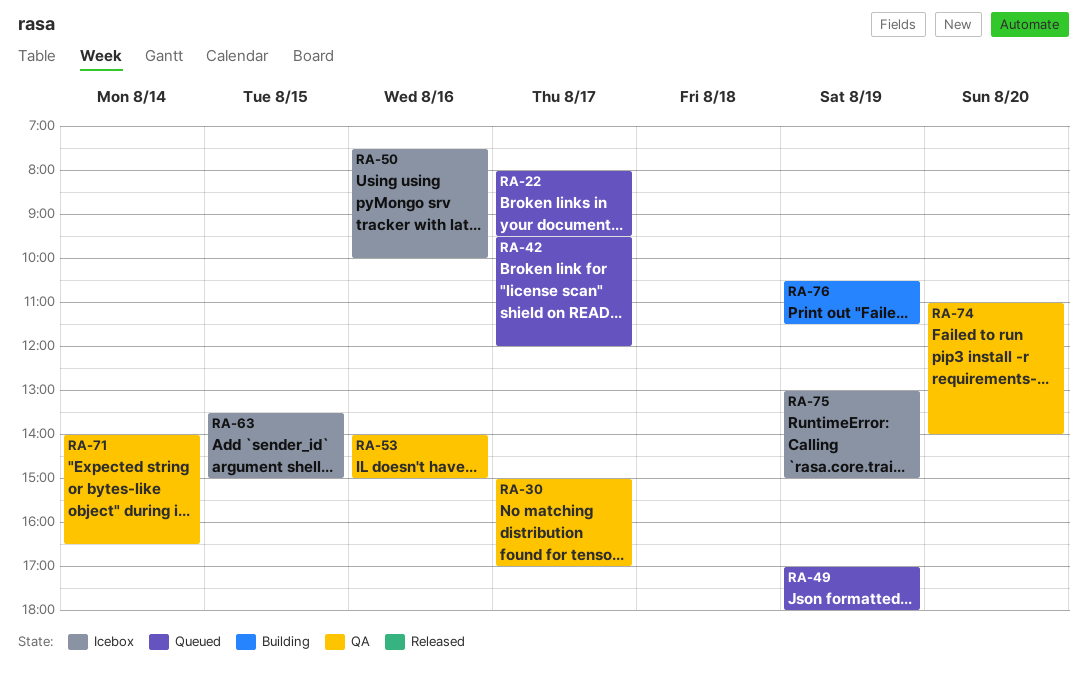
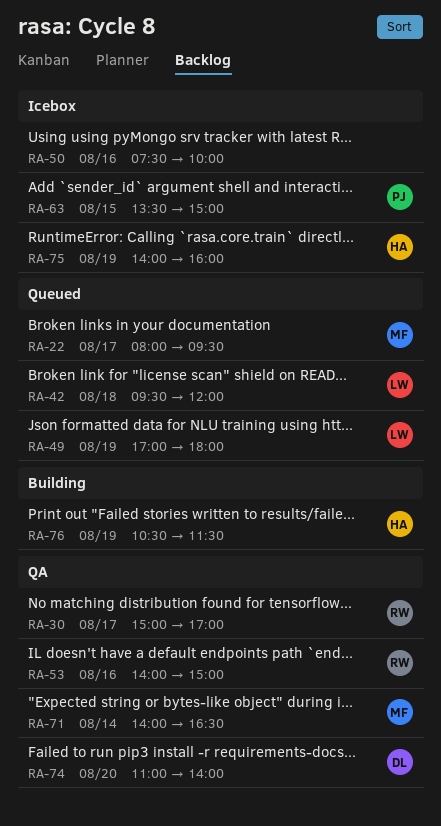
RA-42, day: Aug 17 -> Aug 18
RA-75, begins: 13:00 -> 14:00
RA-75, ends: 15:00 -> 16:00

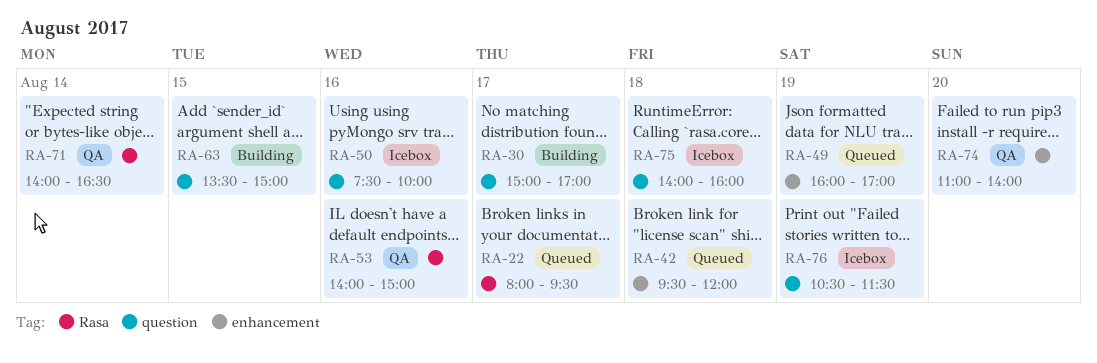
RA-30, status: QA -> Building
RA-49, begins: 17:00 -> 16:00
RA-49, ends: 18:00 -> 17:00
RA-63, status: Icebox -> Building
RA-75, day: Aug 19 -> Aug 18
RA-76, status: Building -> Icebox

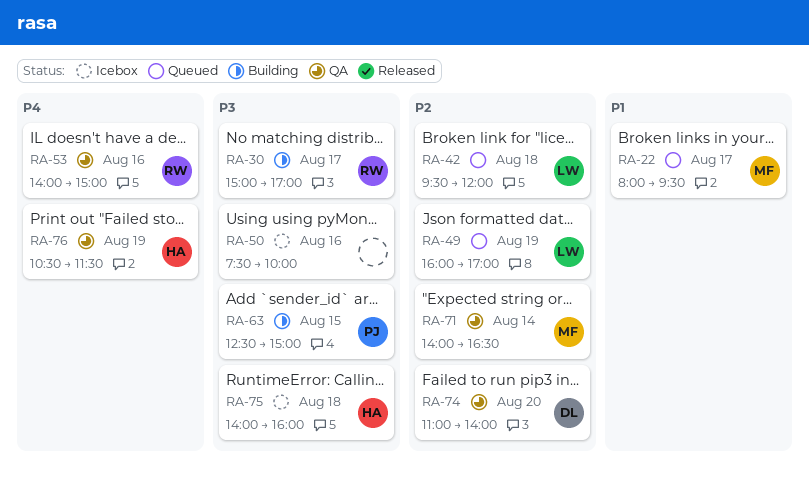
RA-63, begins: 13:30 -> 12:30
RA-76, status: Icebox -> QA

